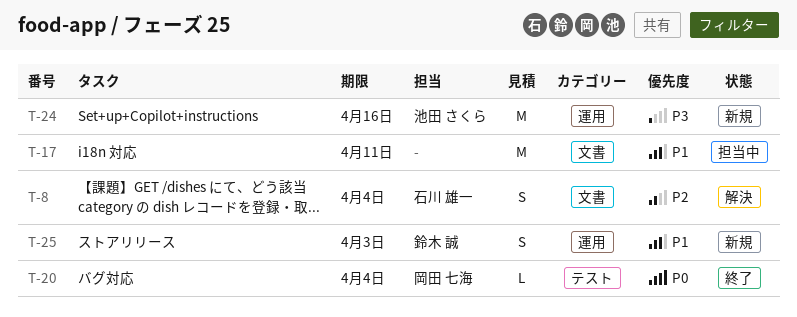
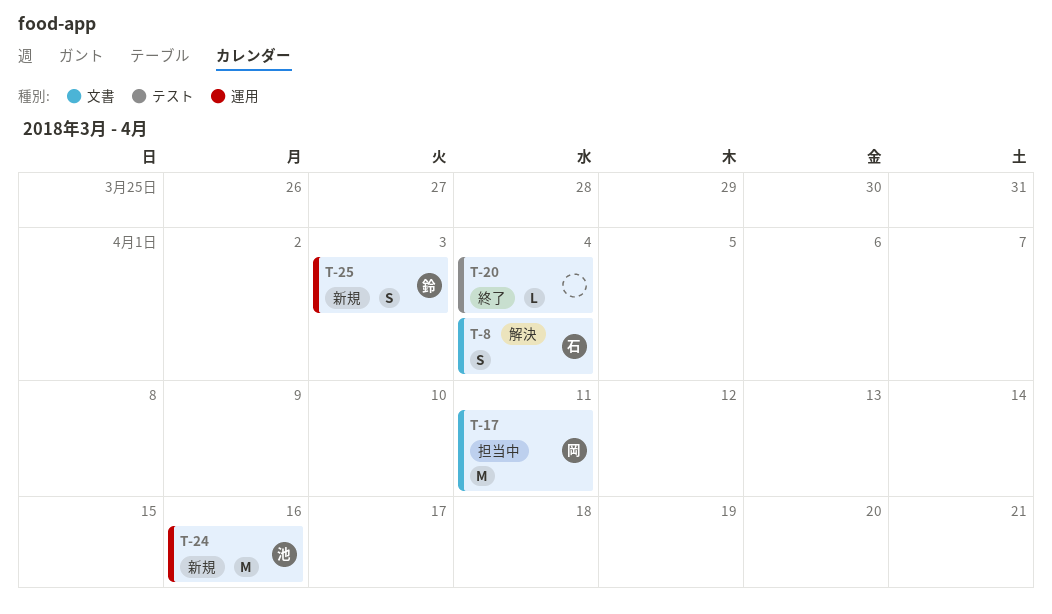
T-17, owner: none -> 岡田 七海
T-20, owner: 岡田 七海 -> none

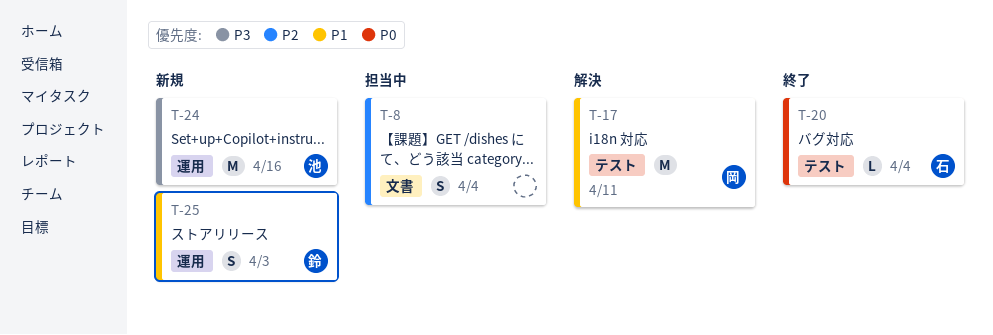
T-8, status: 解決 -> 担当中
T-8, owner: 石 -> none
T-17, status: 担当中 -> 解決
T-17, label: 文書 -> テスト
T-20, owner: none -> 石

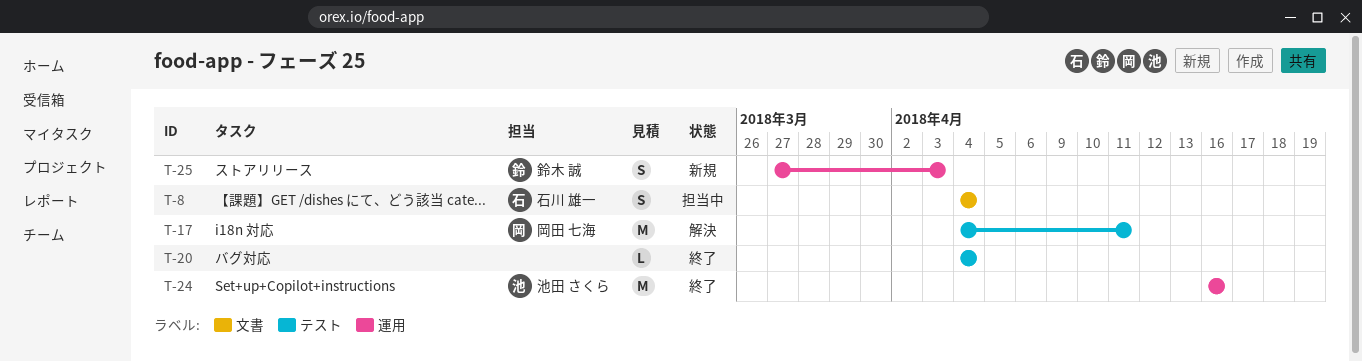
T-8, owner: none -> 石川 雄一
T-20, owner: 石川 雄一 -> none
T-24, status: 新規 -> 終了

